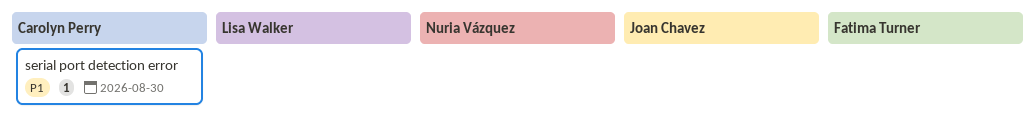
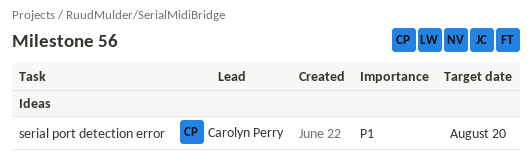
serial port detection error, due: Aug 30 -> Aug 20

